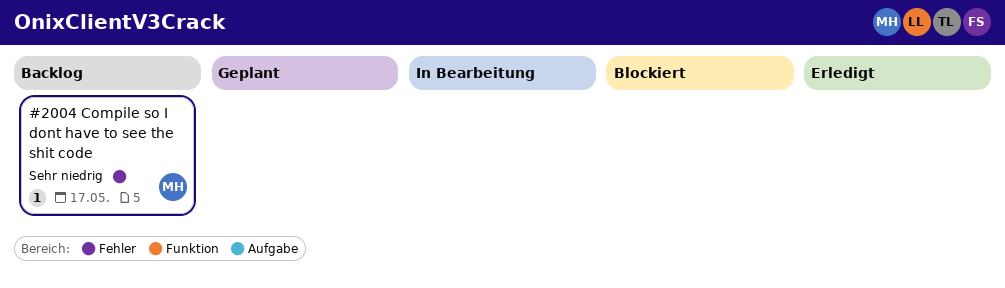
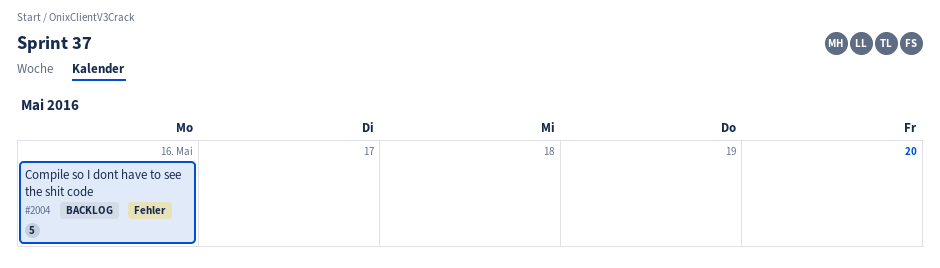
#2004, estimate: 1 -> 5
#2004, due: May 17 -> May 16

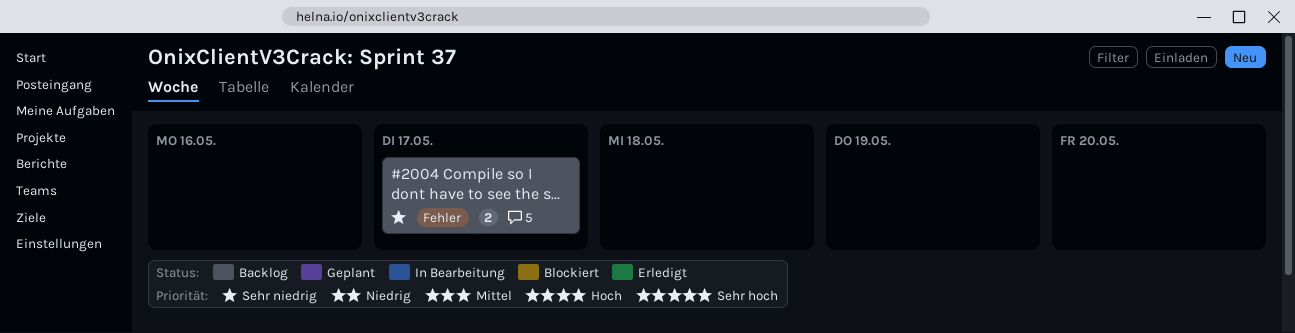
#2004, estimate: 5 -> 2
#2004, due: May 16 -> May 17

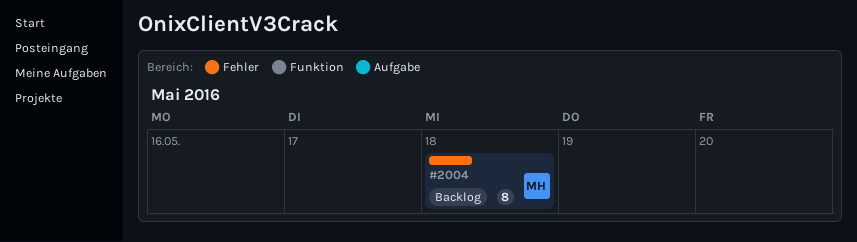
#2004, estimate: 2 -> 8
#2004, due: May 17 -> May 18

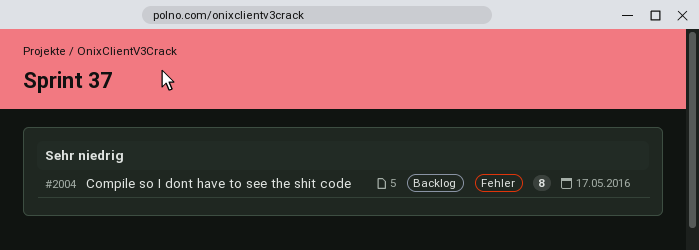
#2004, due: May 18 -> May 17

